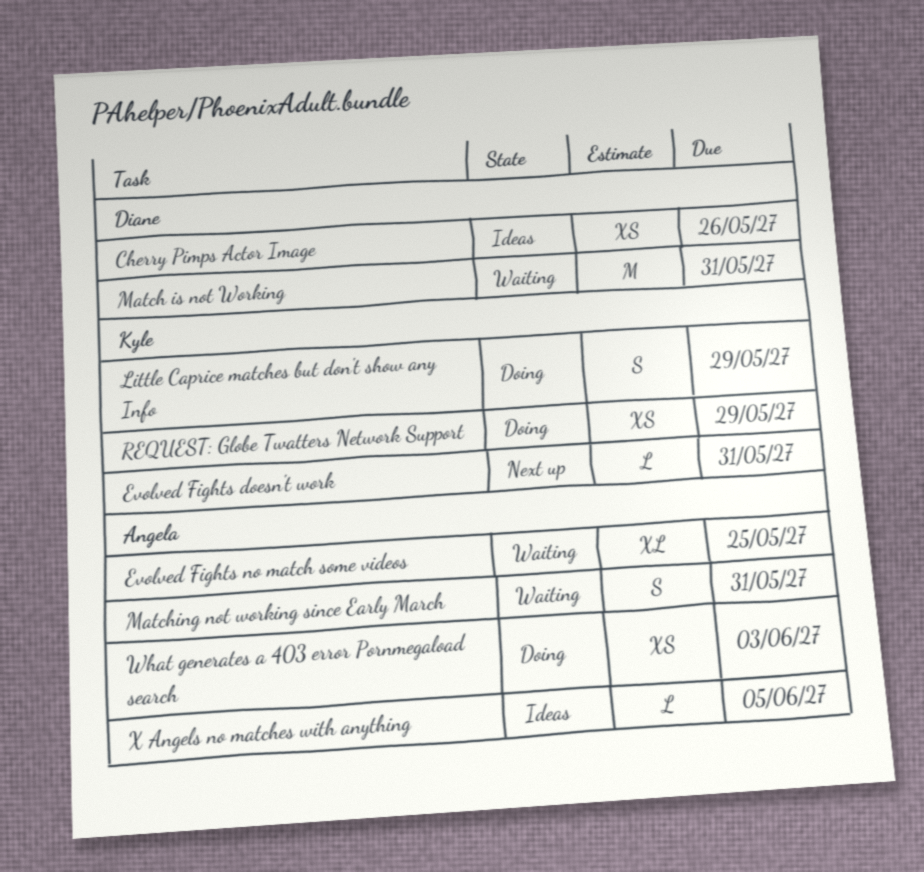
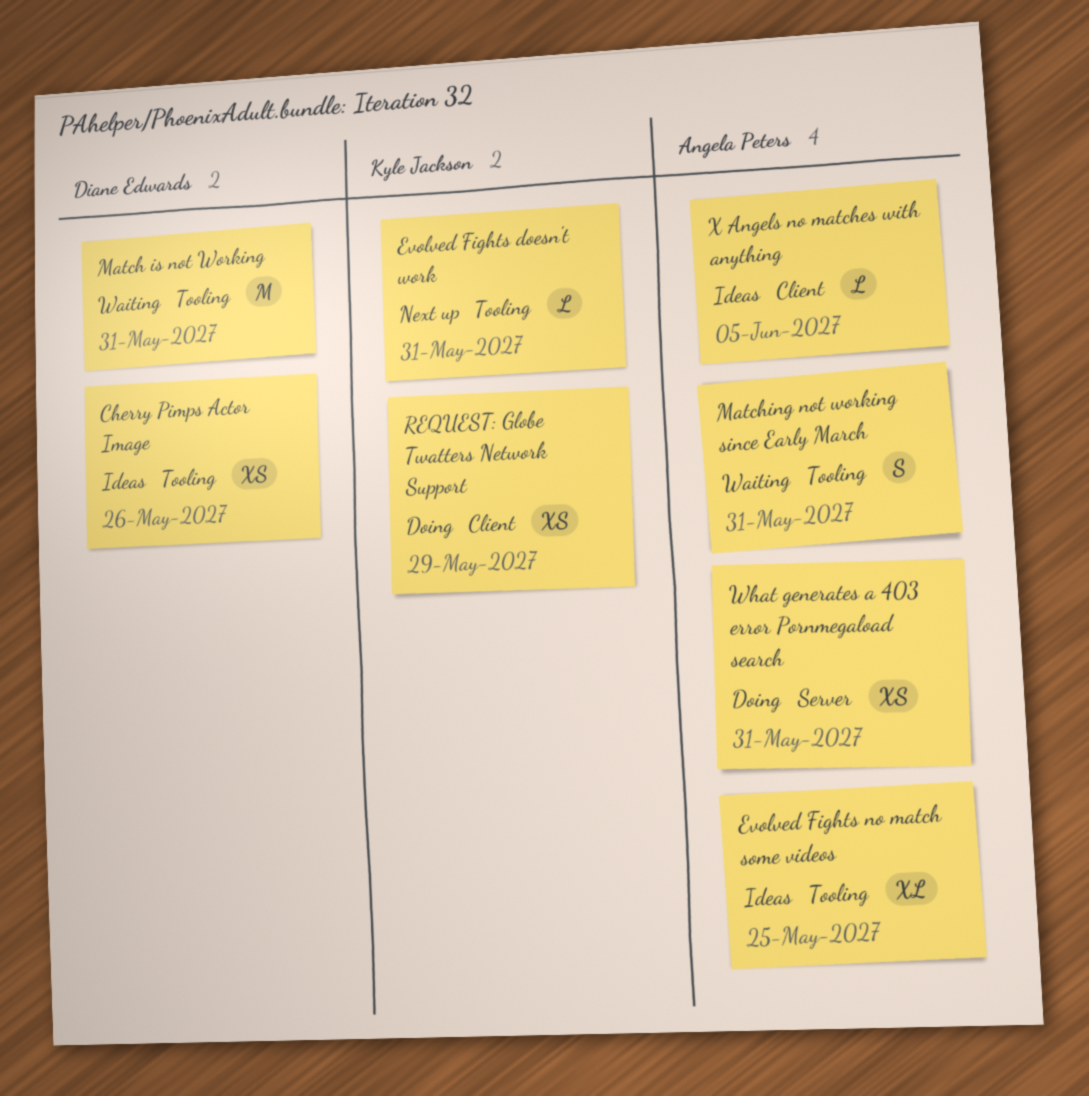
Evolved Fights no match some videos, status: Waiting -> Ideas
Little Caprice matches but don't show any Info: present -> none
What generates a 403 error Pornmegaload search, due: Jun 3 -> May 31

